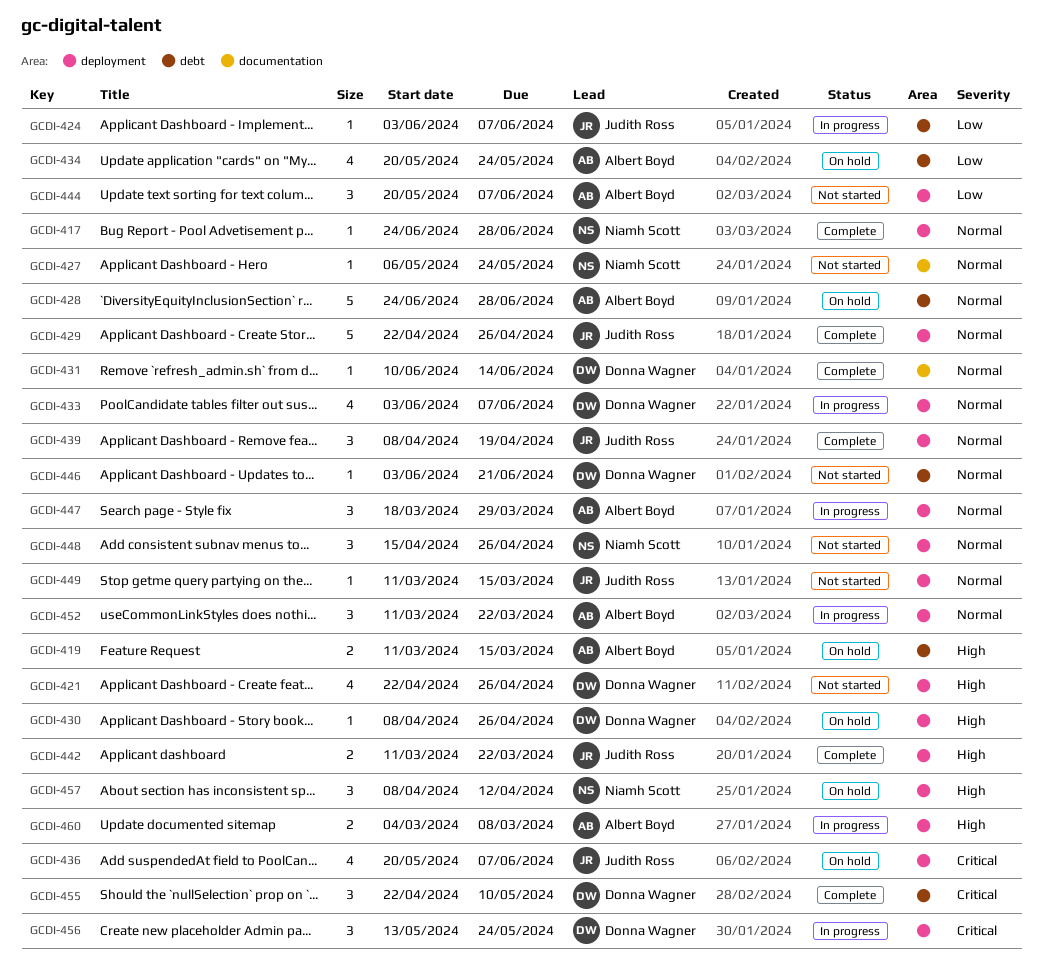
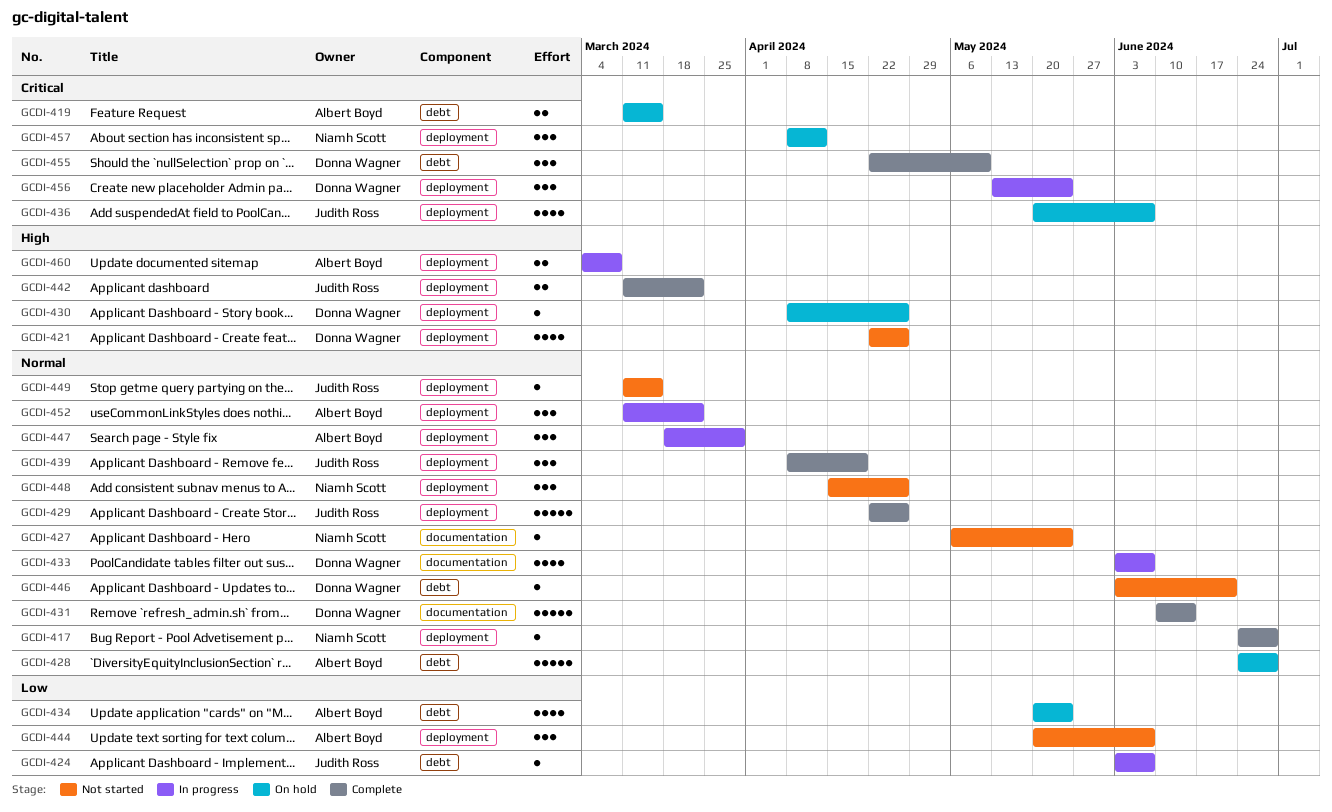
GCDI-419, priority: High -> Critical
GCDI-431, estimate: 1 -> 5
GCDI-433, label: deployment -> documentation
GCDI-457, priority: High -> Critical

